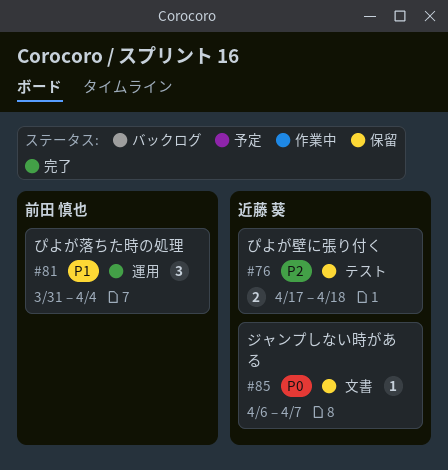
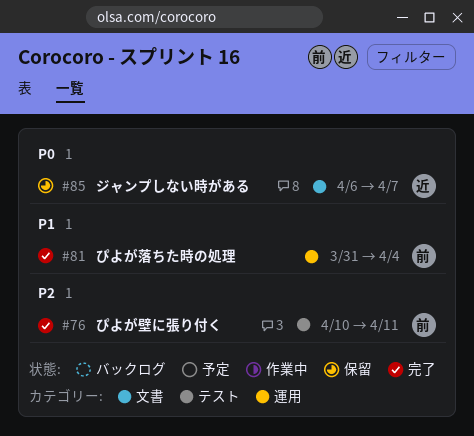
#76, status: 保留 -> 完了
#76, owner: 近藤 葵 -> 前田 慎也
#76, start: Apr 17 -> Apr 10
#76, due: Apr 18 -> Apr 11

